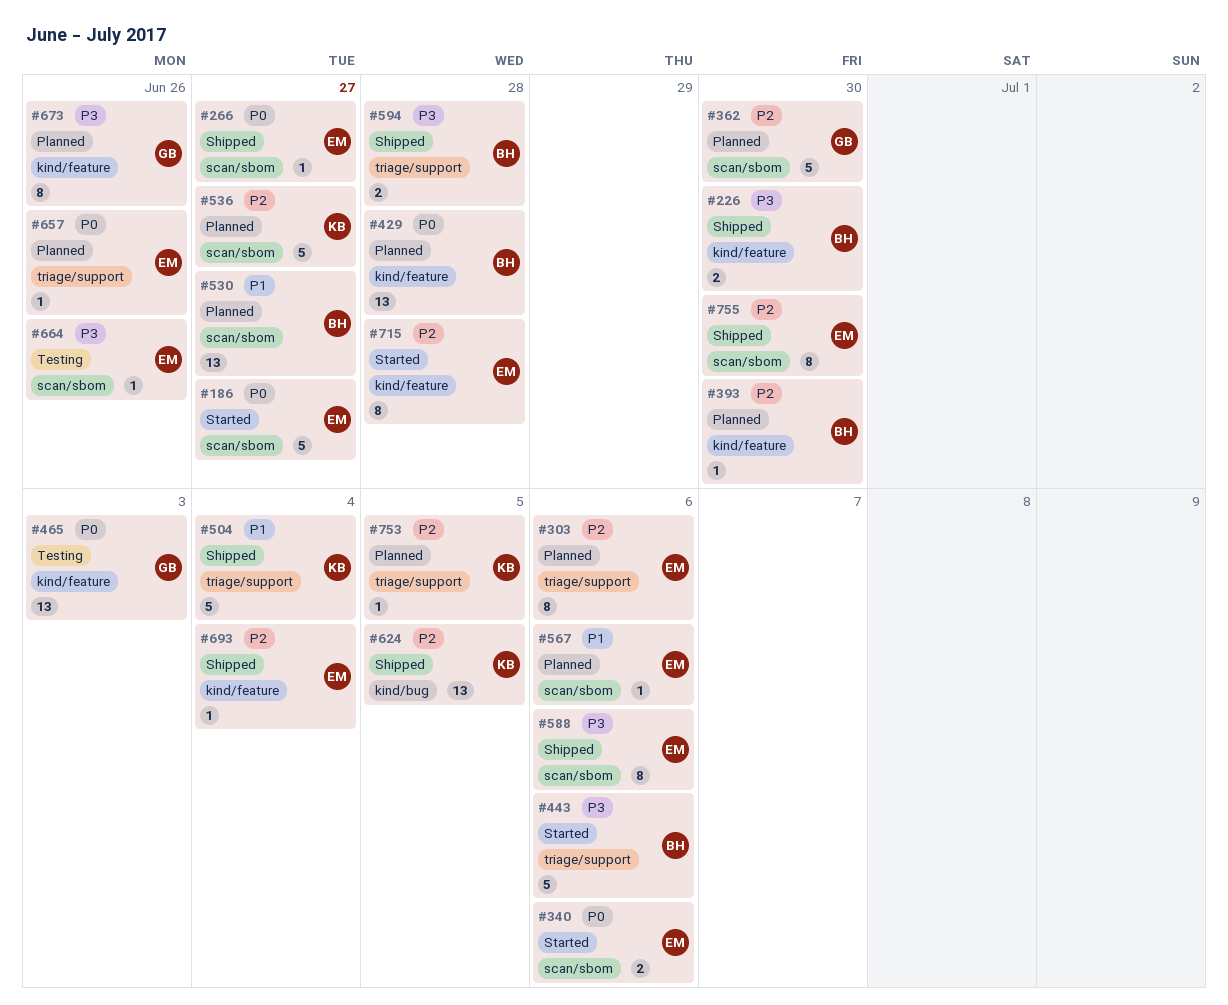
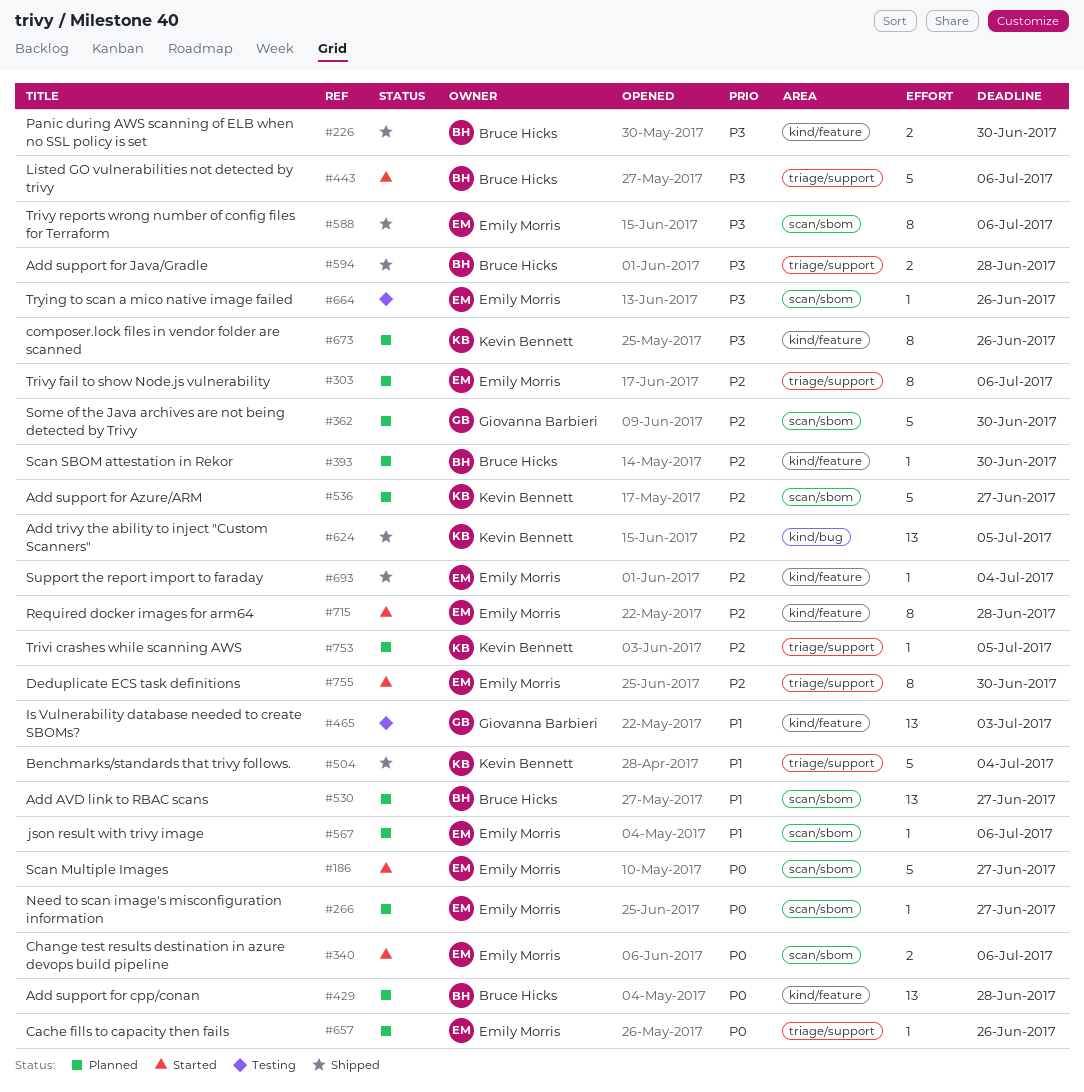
#266, status: Shipped -> Planned
#465, priority: P0 -> P1
#673, owner: Giovanna Barbieri -> Kevin Bennett
#755, status: Shipped -> Started
#755, label: scan/sbom -> triage/support

